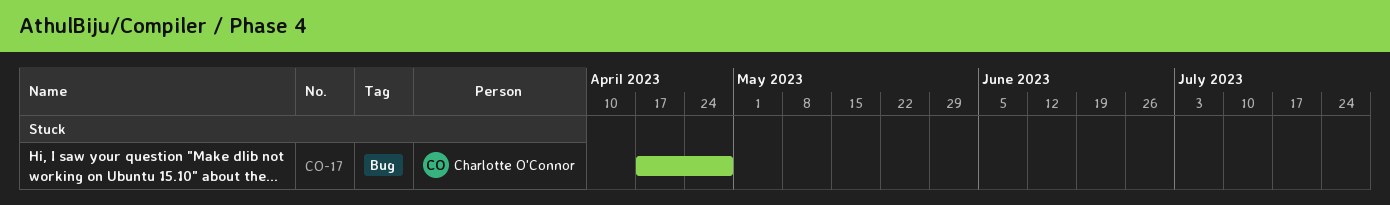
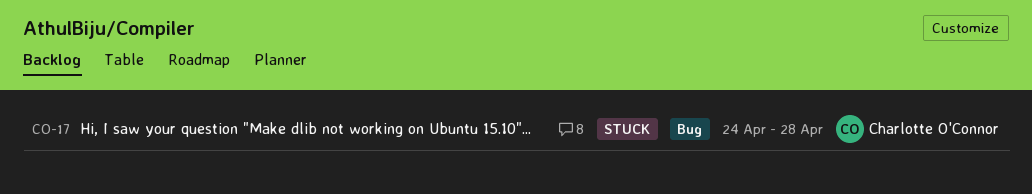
CO-17, start: Apr 17 -> Apr 24

